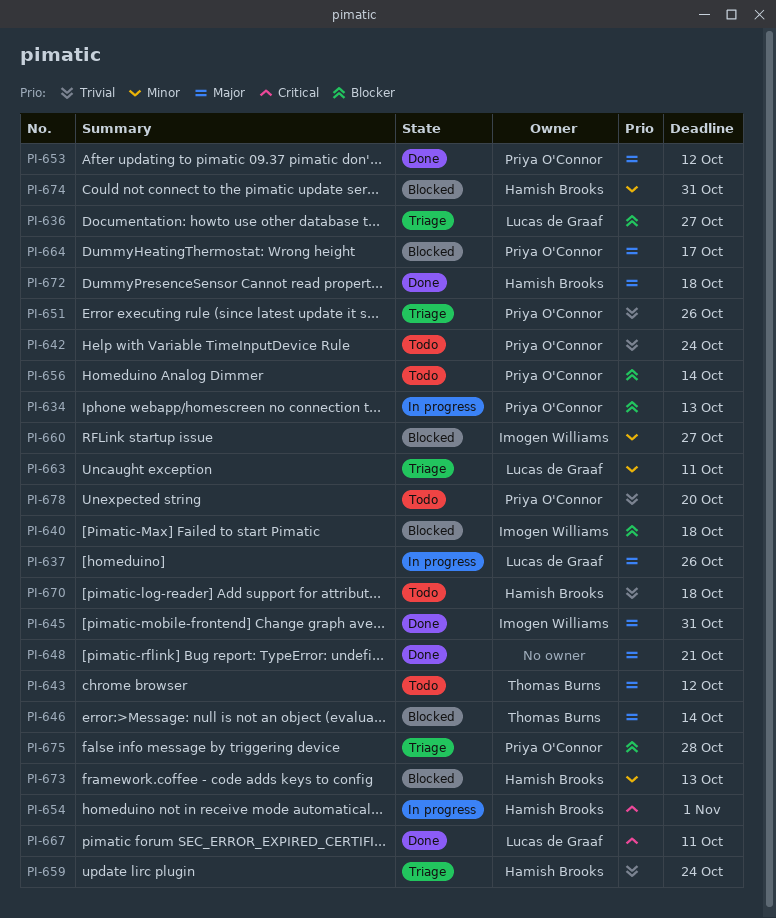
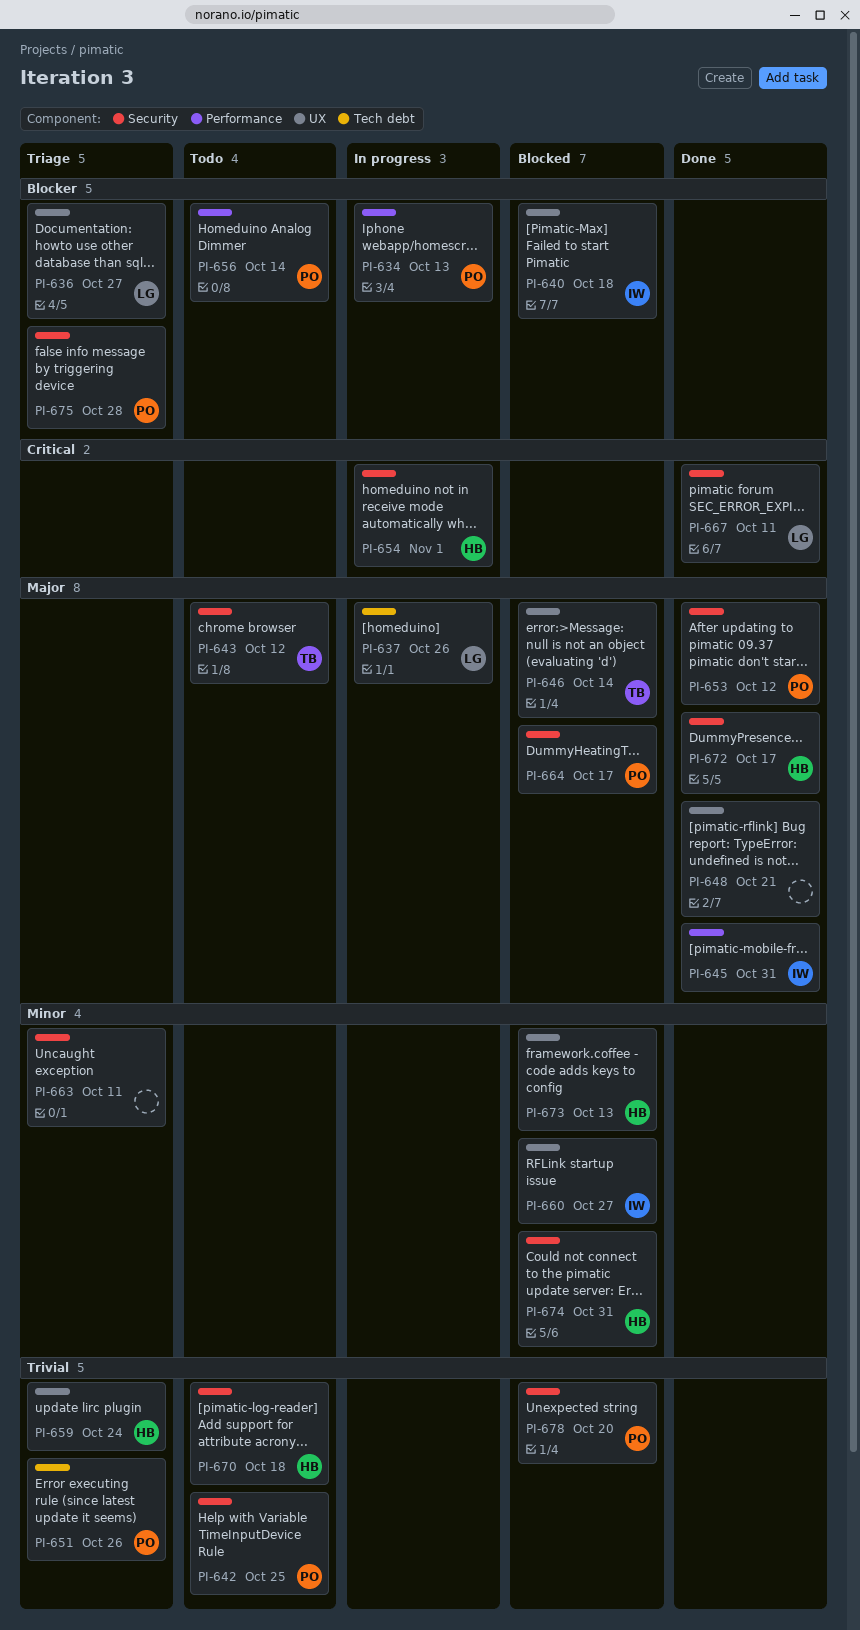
PI-642, due: Oct 24 -> Oct 25
PI-663, owner: Lucas de Graaf -> none
PI-672, due: Oct 18 -> Oct 17
PI-678, status: Todo -> Blocked

